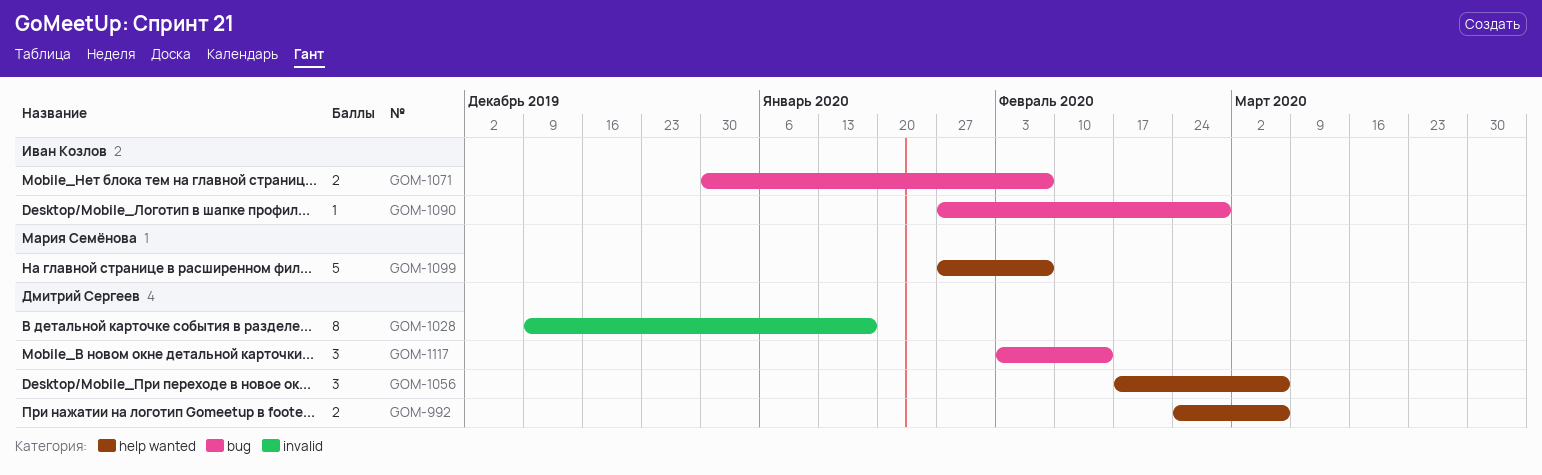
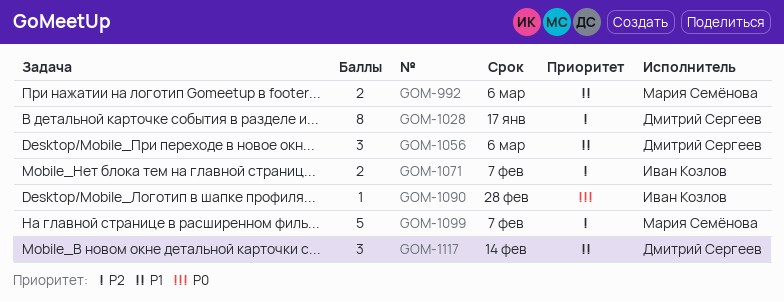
GOM-992, owner: Дмитрий Сергеев -> Мария Семёнова

